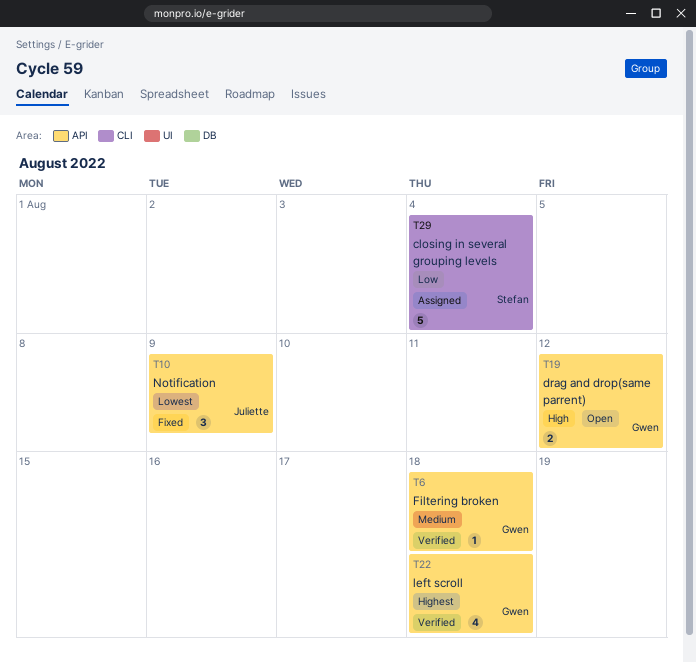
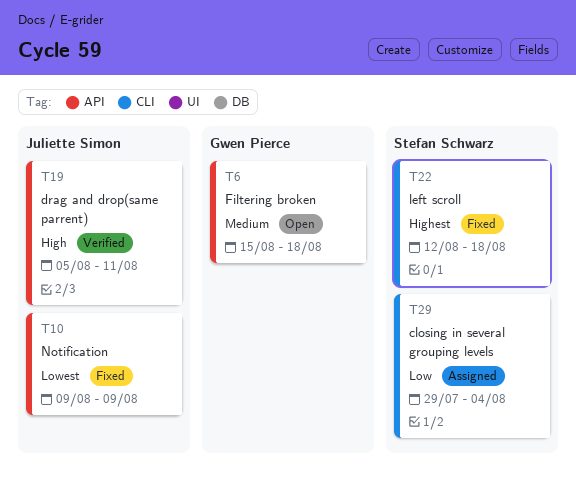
T6, status: Verified -> Open
T19, status: Open -> Verified
T19, owner: Gwen Pierce -> Juliette Simon
T19, due: Aug 12 -> Aug 11
T22, status: Verified -> Fixed
T22, owner: Gwen Pierce -> Stefan Schwarz
T22, label: API -> CLI

